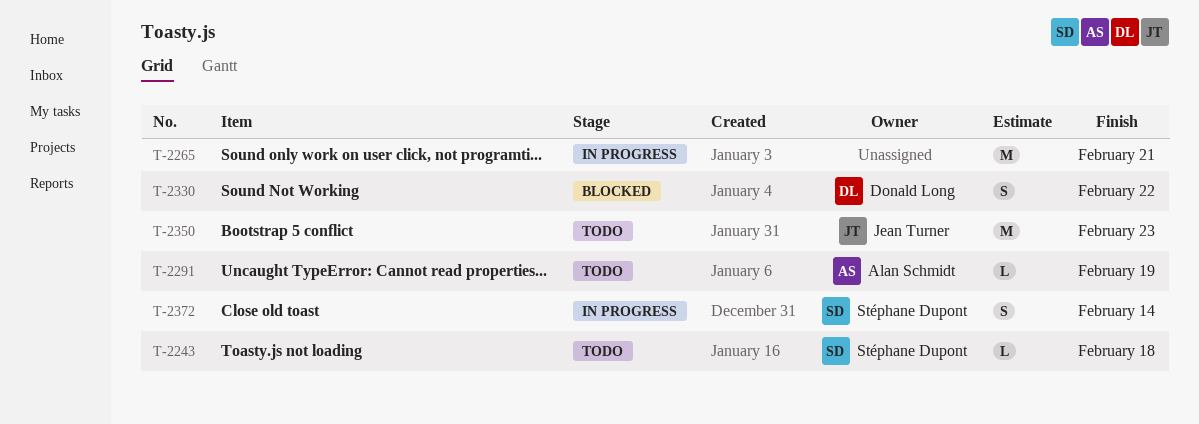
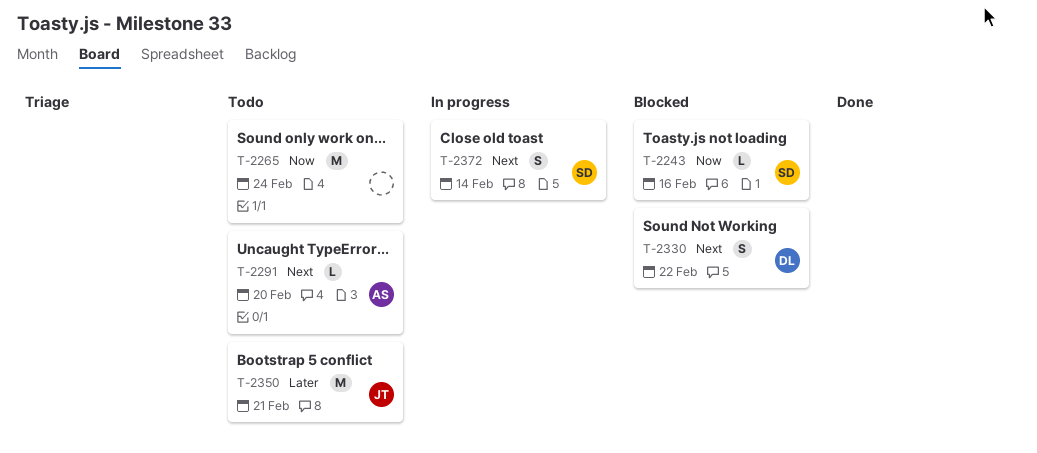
T-2243, status: Todo -> Blocked
T-2243, due: Feb 18 -> Feb 16
T-2265, status: In progress -> Todo
T-2265, due: Feb 21 -> Feb 24
T-2291, due: Feb 19 -> Feb 20
T-2350, due: Feb 23 -> Feb 21

